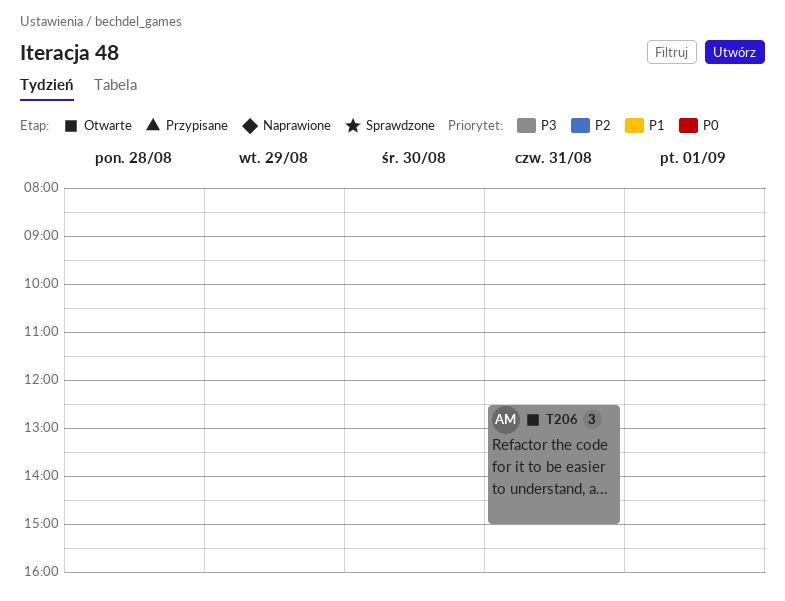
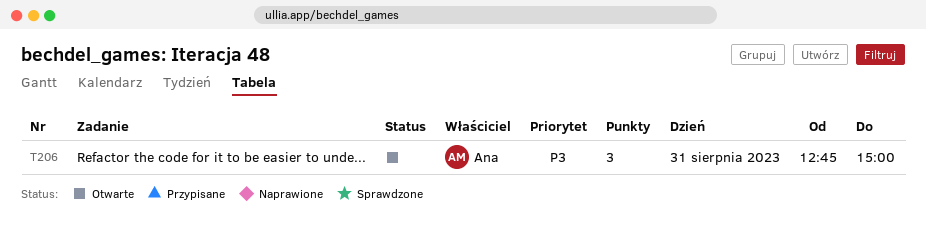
T206, begins: 12:30 -> 12:45

